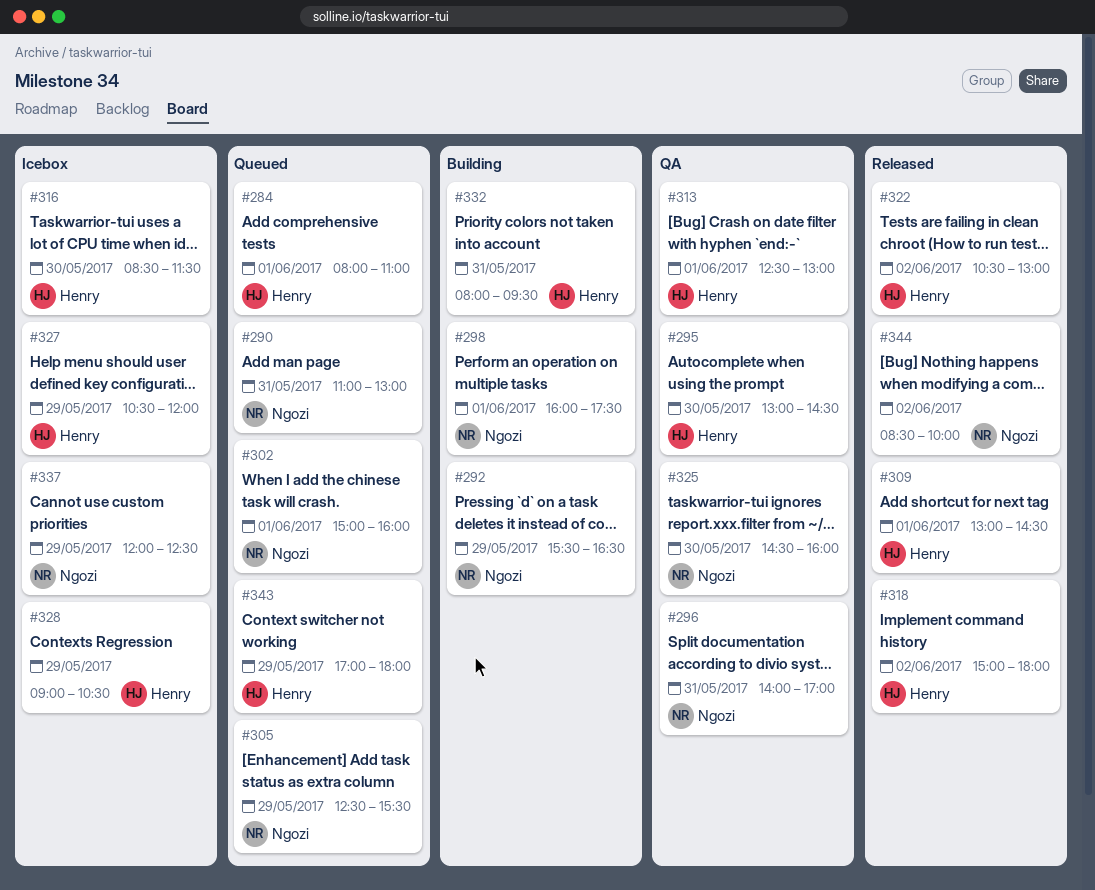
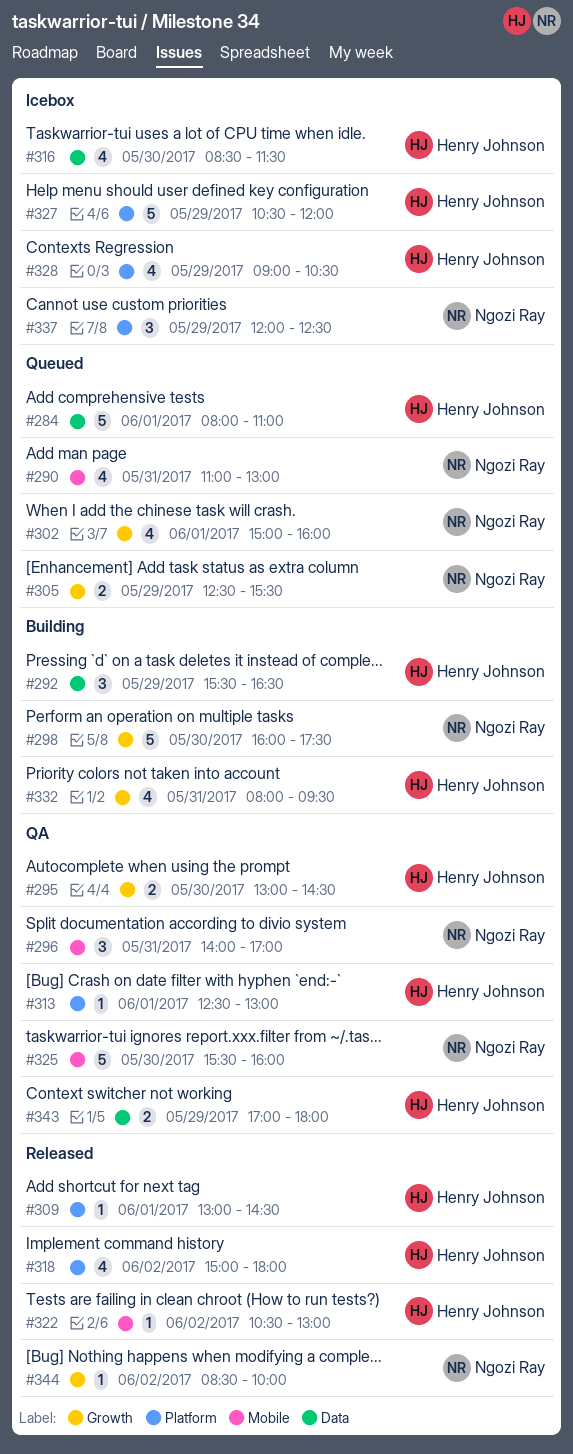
#292, owner: Ngozi Ray -> Henry Johnson
#298, day: Jun 1 -> May 30
#325, begins: 14:30 -> 15:30
#343, status: Queued -> QA

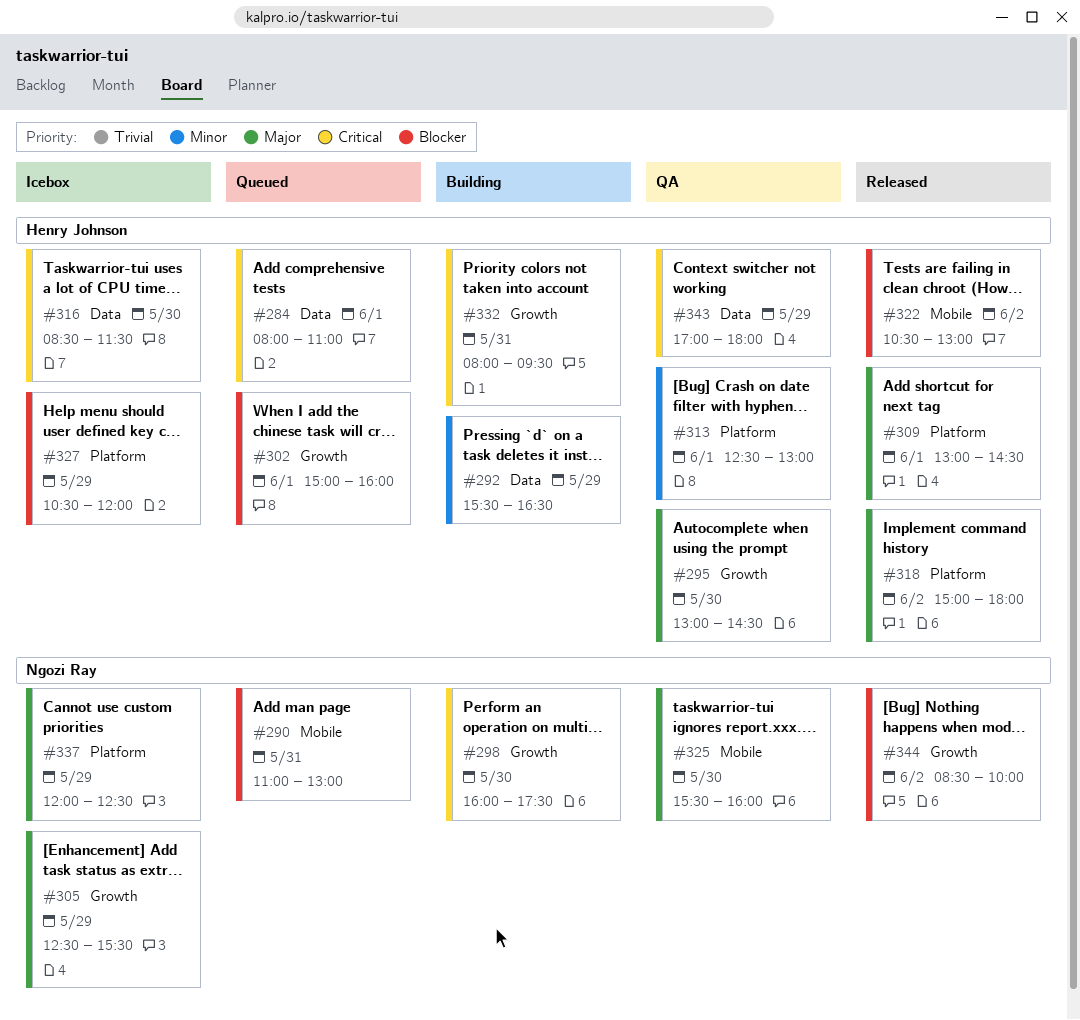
#296: present -> none
#302, owner: Ngozi Ray -> Henry Johnson
#305, status: Queued -> Icebox
#328: present -> none

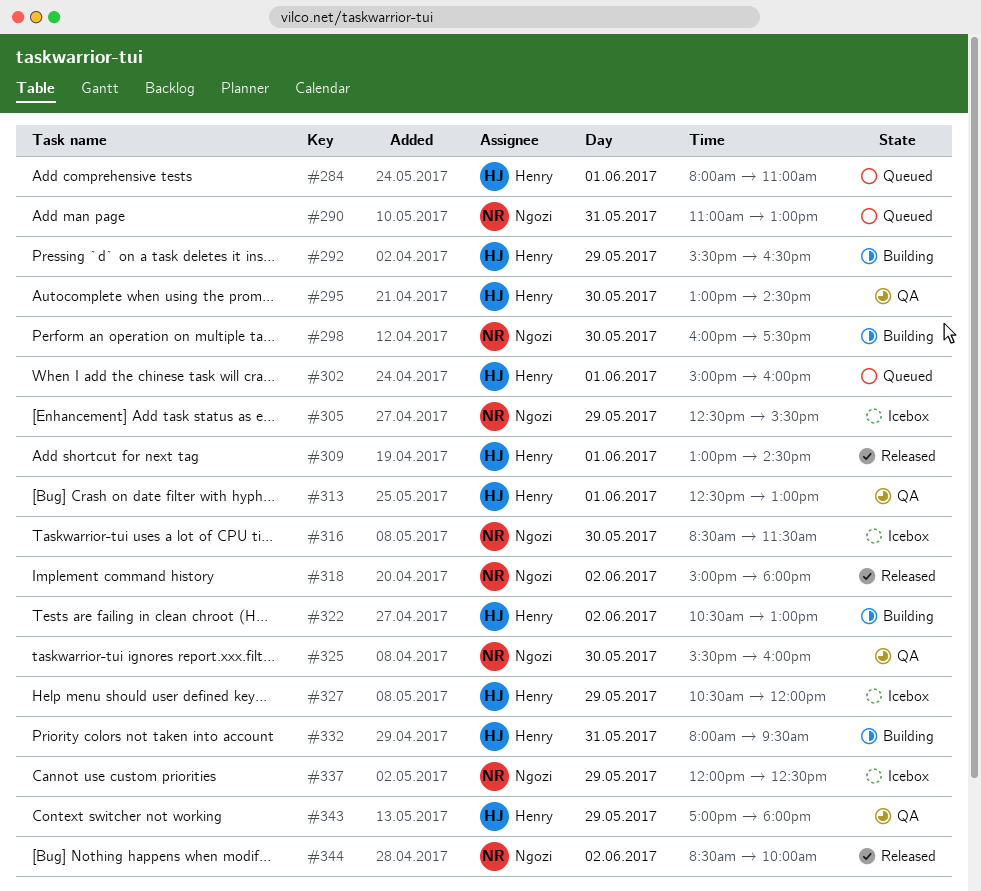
#316, owner: Henry Johnson -> Ngozi Ray
#318, owner: Henry Johnson -> Ngozi Ray
#322, status: Released -> Building

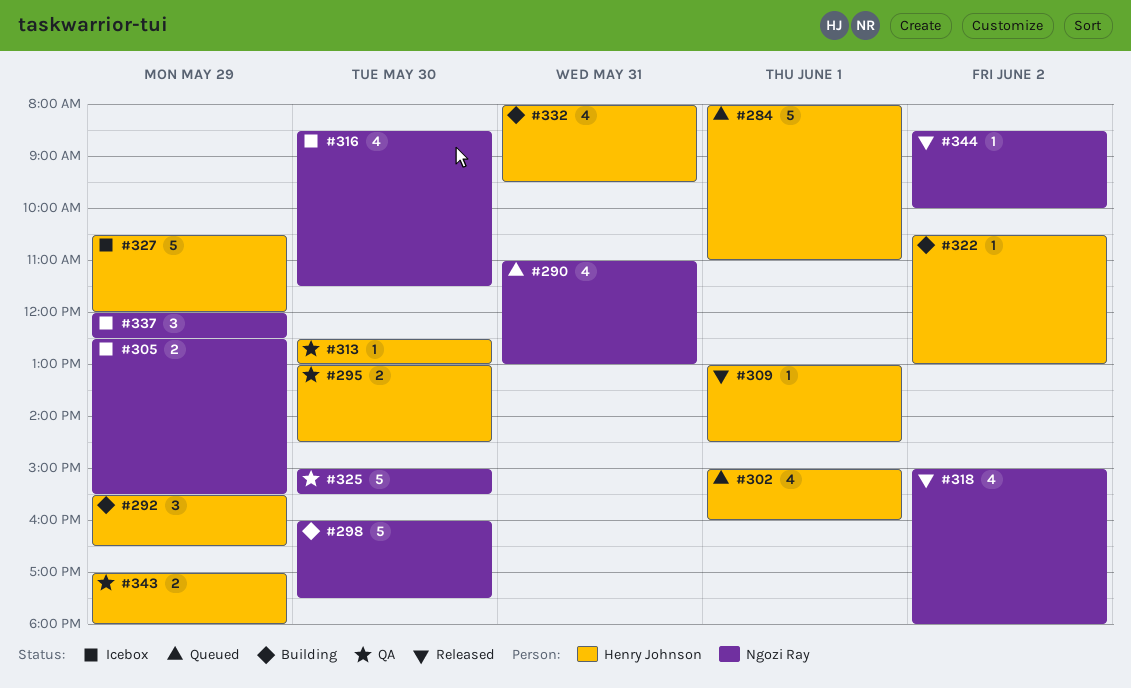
#313, day: Jun 1 -> May 30
#325, begins: 15:30 -> 15:00
#325, ends: 16:00 -> 15:30

